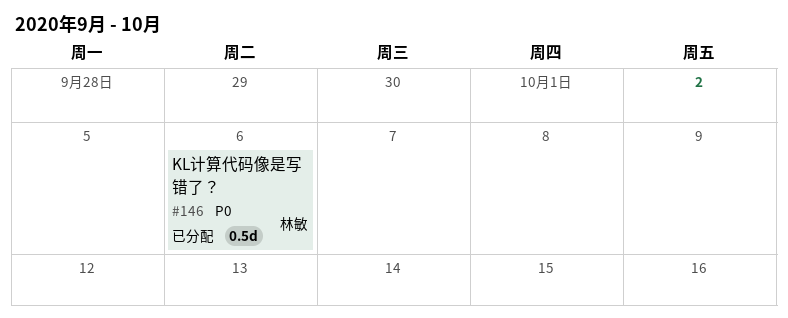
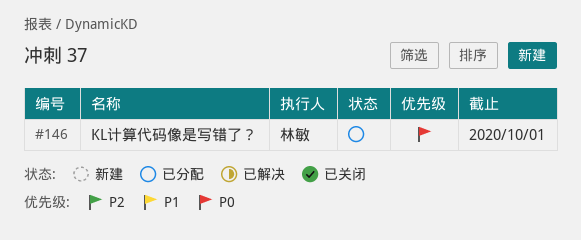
#146, due: Oct 6 -> Oct 1

